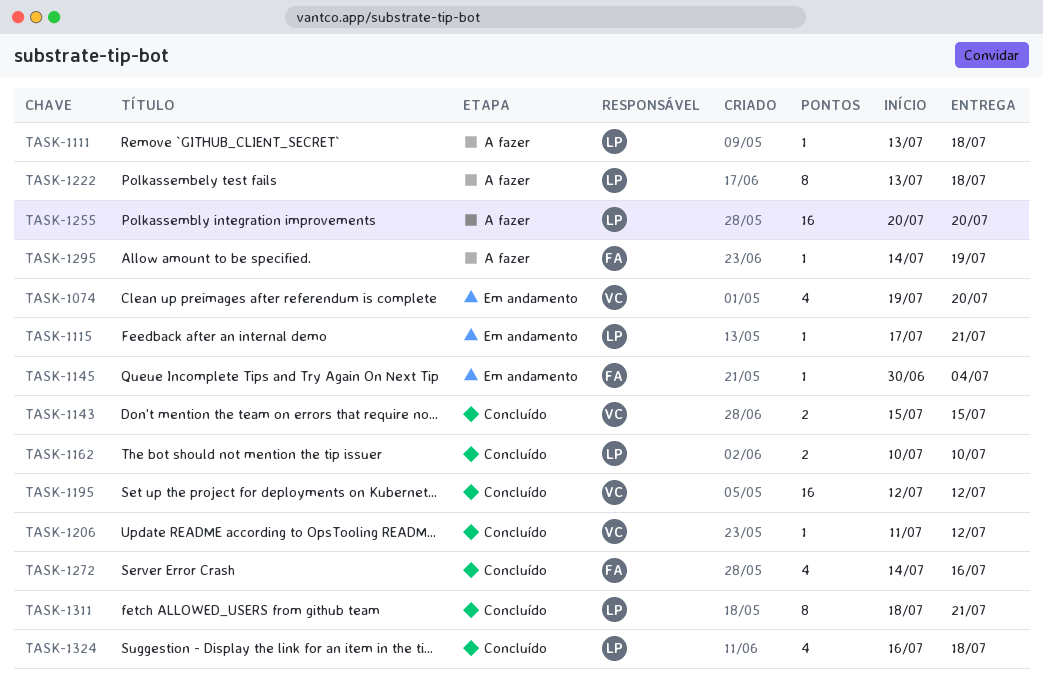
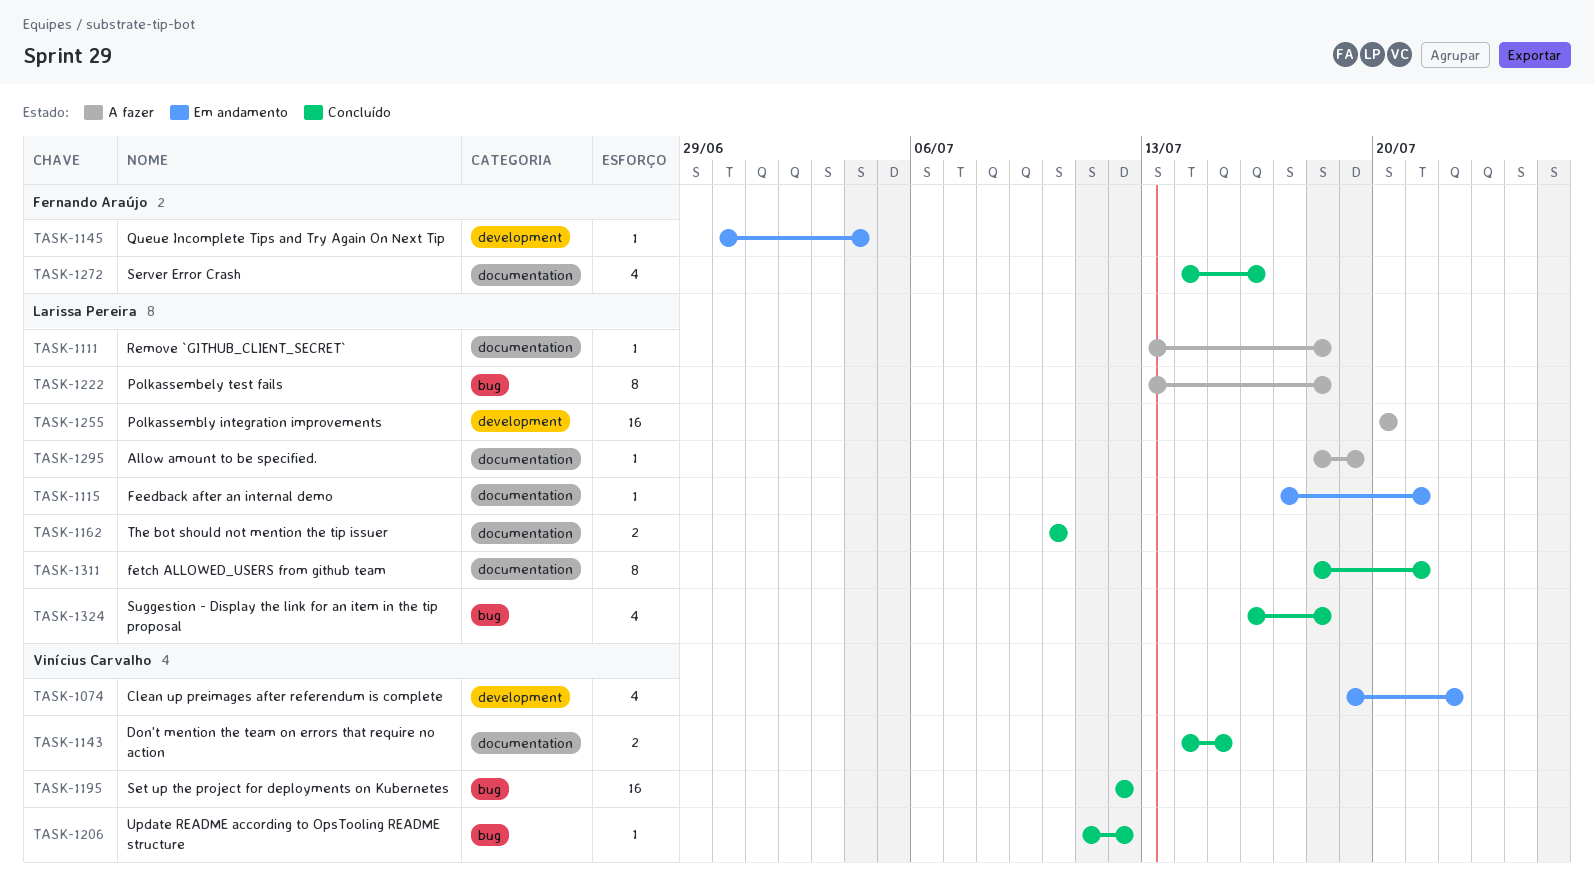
TASK-1074, due: Jul 20 -> Jul 22
TASK-1143, start: Jul 15 -> Jul 14
TASK-1295, owner: Fernando Araújo -> Larissa Pereira
TASK-1295, start: Jul 14 -> Jul 18

